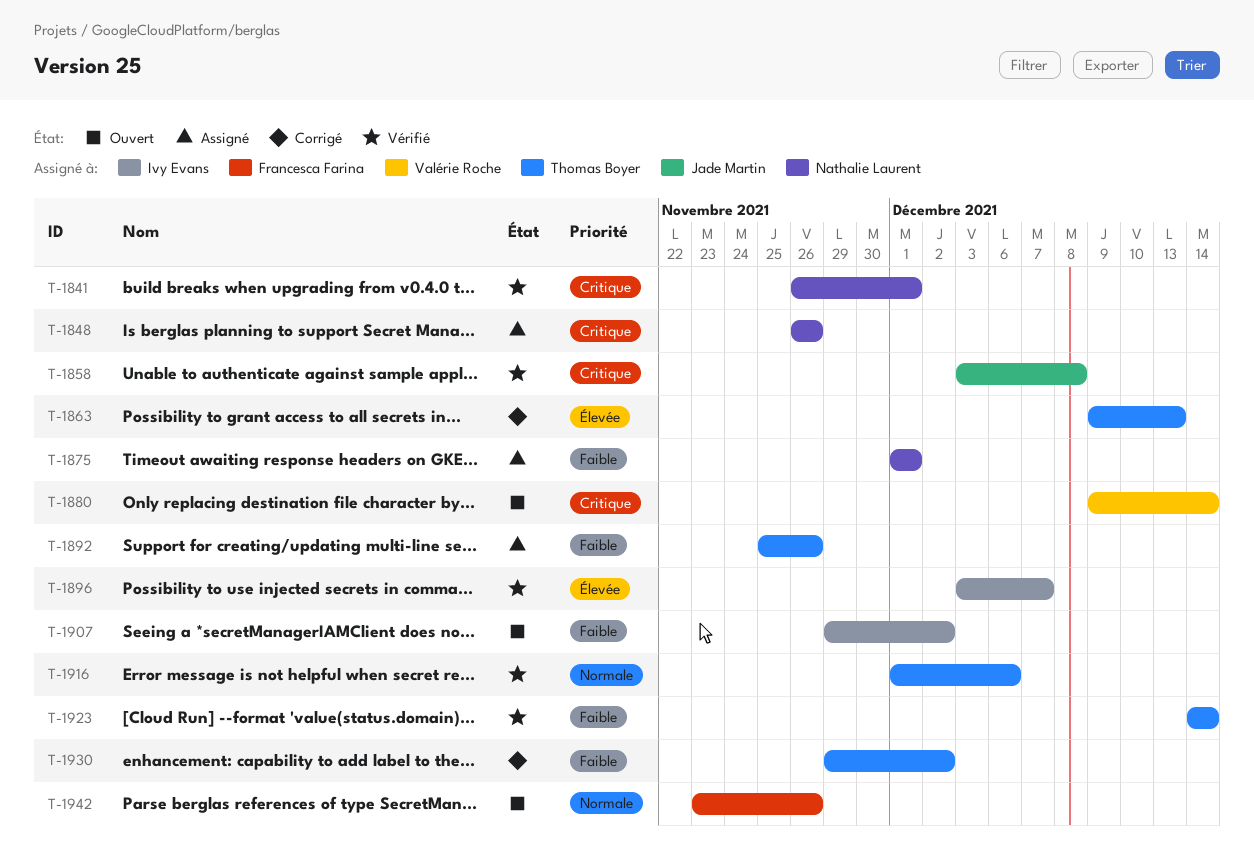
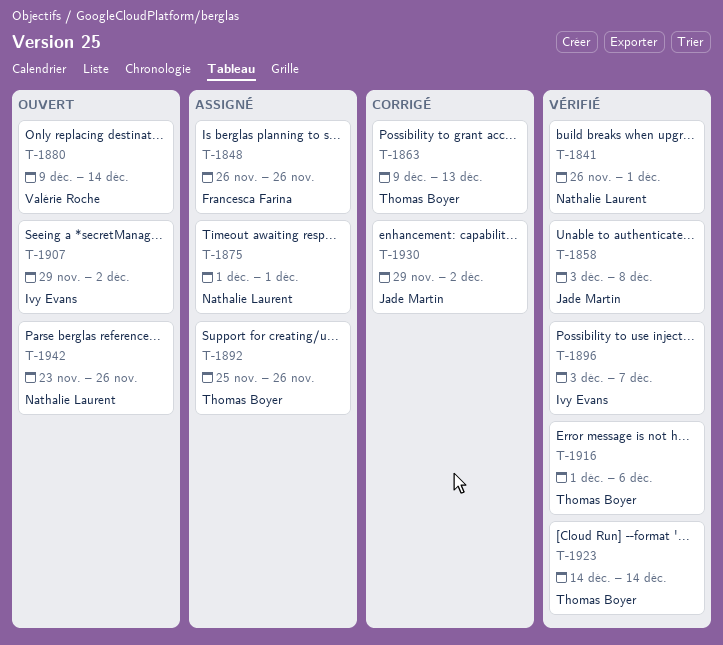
T-1848, owner: Nathalie Laurent -> Francesca Farina
T-1930, owner: Thomas Boyer -> Jade Martin
T-1942, owner: Francesca Farina -> Nathalie Laurent

